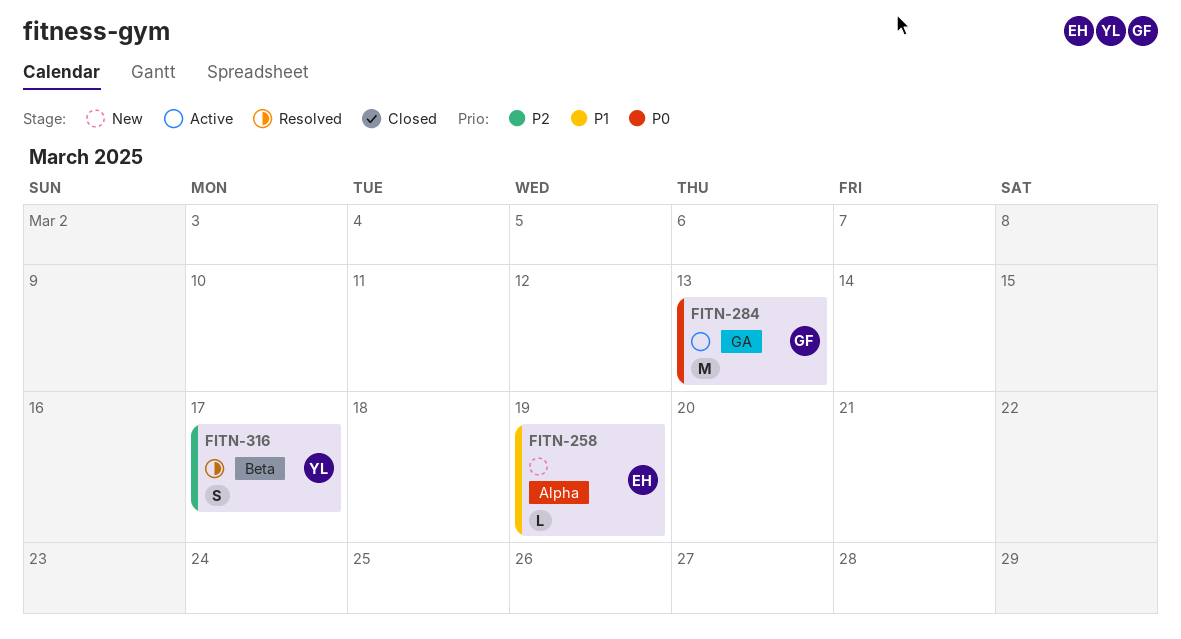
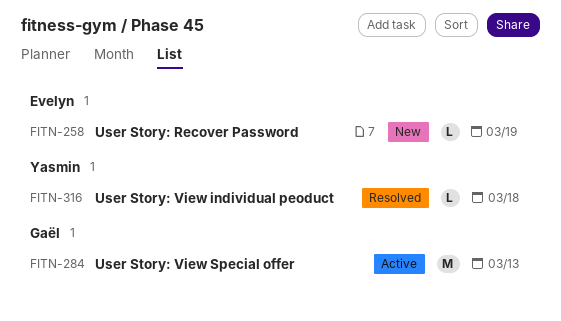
FITN-316, estimate: S -> L
FITN-316, due: Mar 17 -> Mar 18

